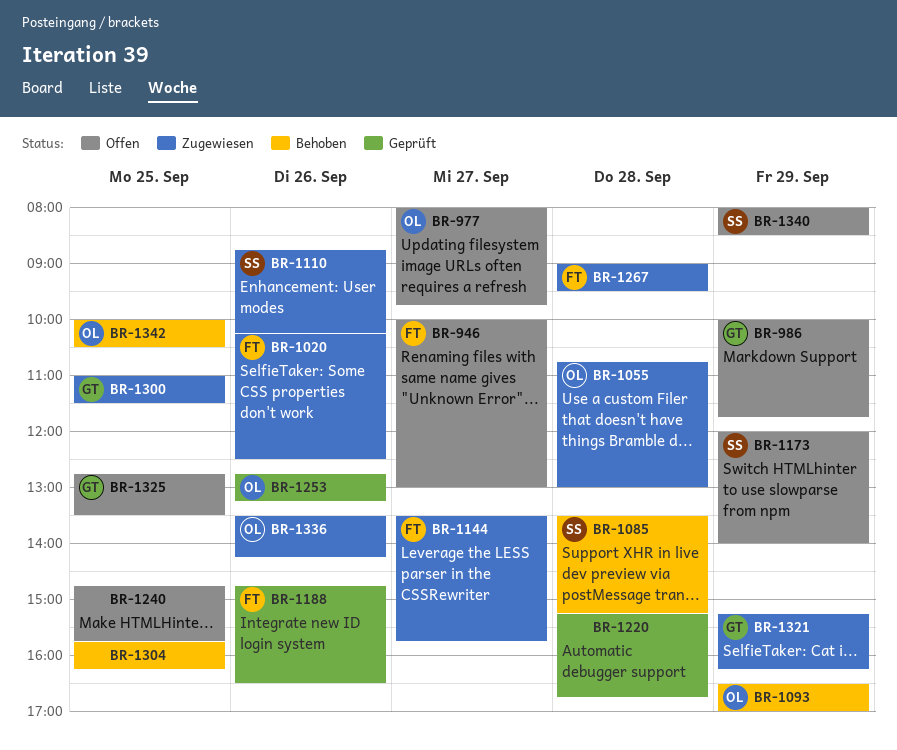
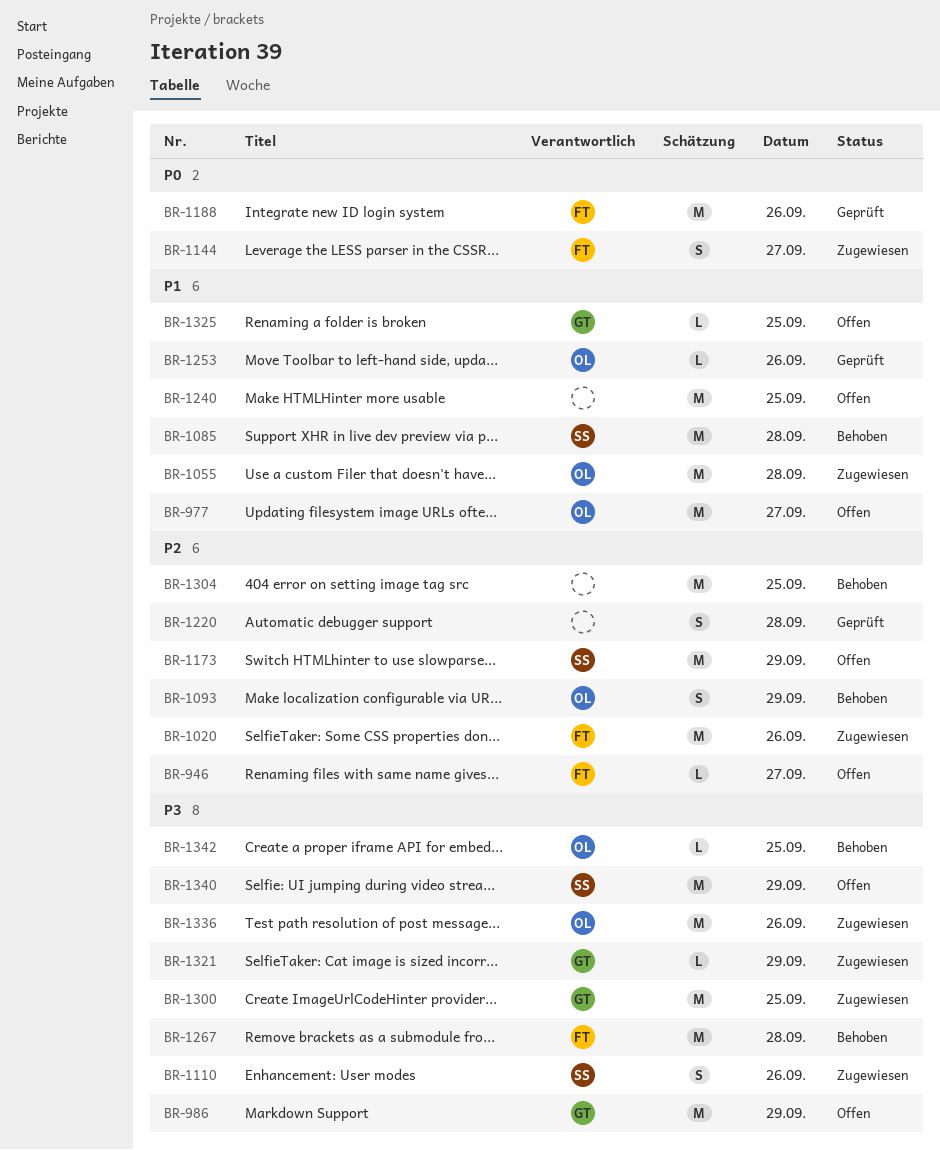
BR-1267, status: Zugewiesen -> Behoben

